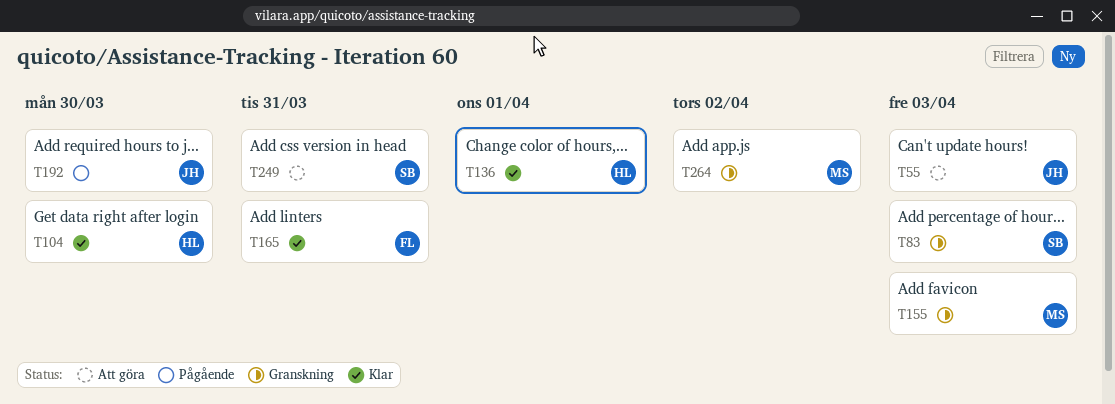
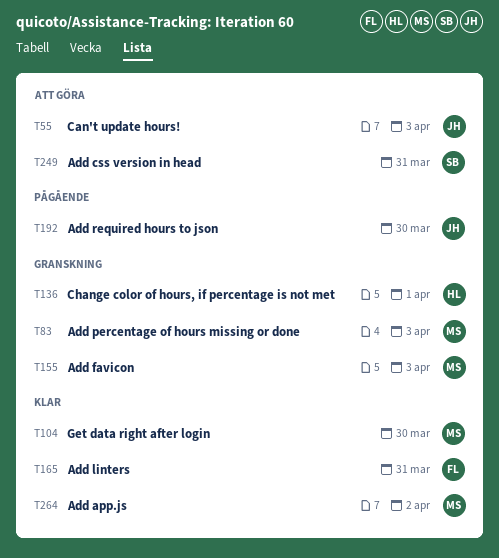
T83, owner: SB -> MS
T104, owner: HL -> MS
T136, status: Klar -> Granskning
T264, status: Granskning -> Klar

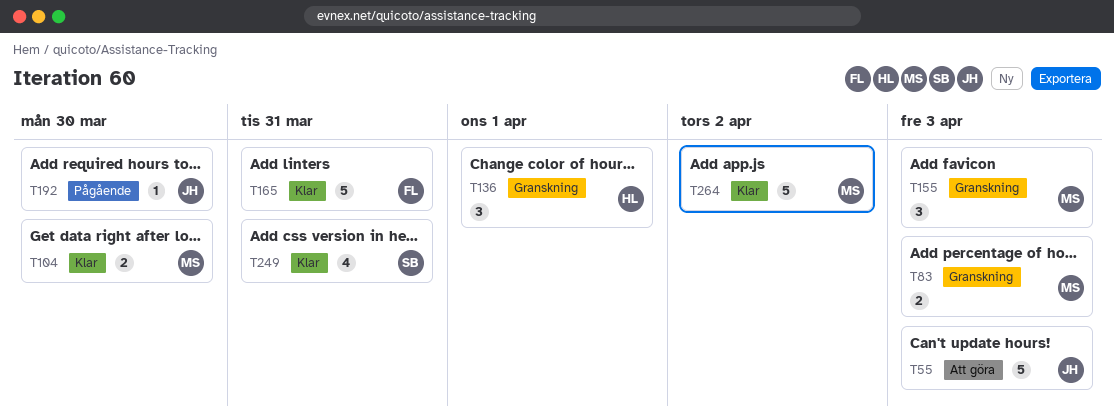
T249, status: Att göra -> Klar

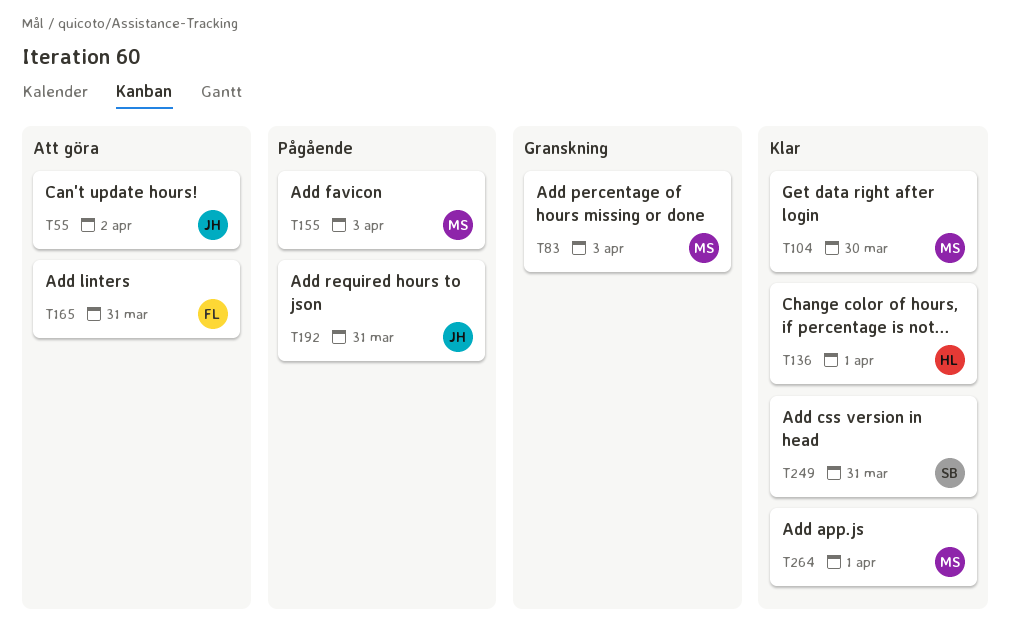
T55, due: Apr 3 -> Apr 2
T136, status: Granskning -> Klar
T155, status: Granskning -> Pågående
T165, status: Klar -> Att göra
T192, due: Mar 30 -> Mar 31
T264, due: Apr 2 -> Apr 1

